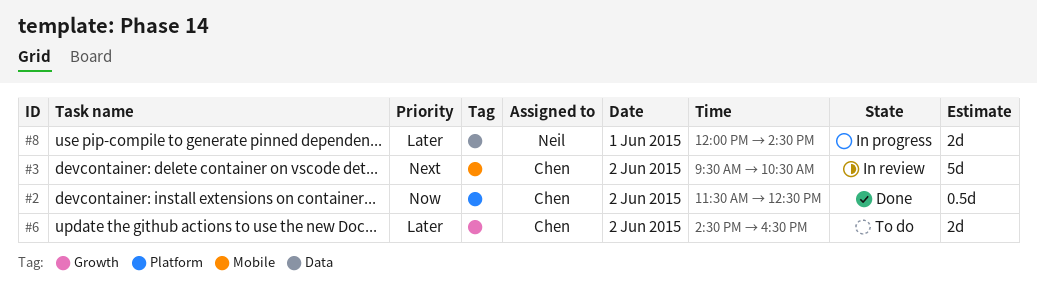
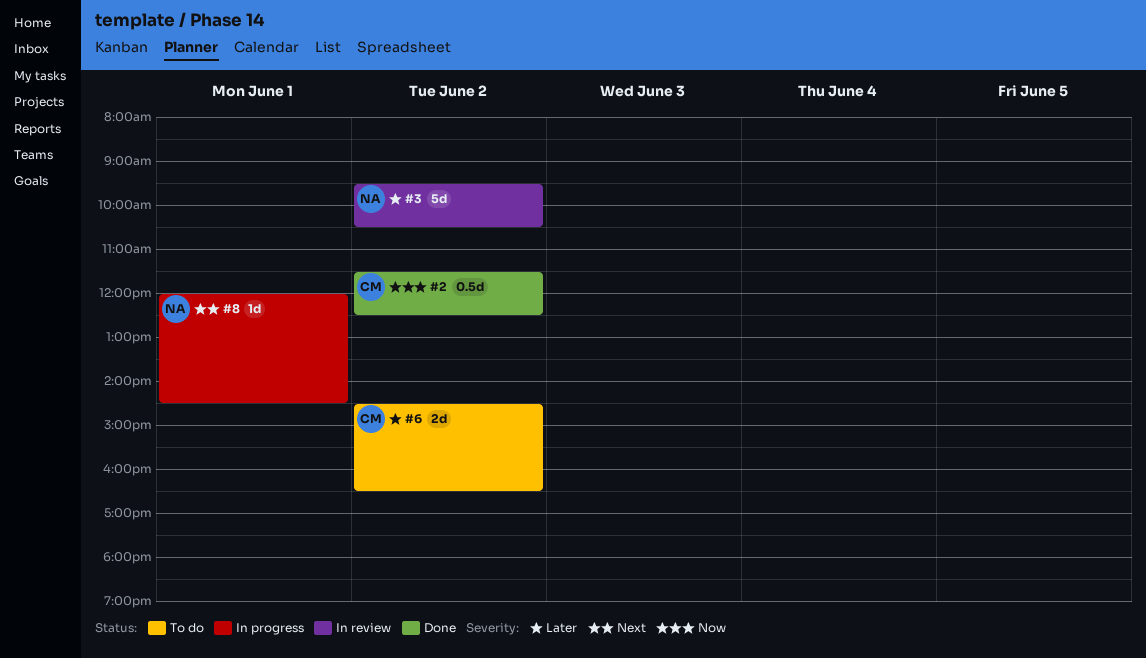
#3, owner: Chen -> Neil
#3, priority: Next -> Later
#8, priority: Later -> Next
#8, estimate: 2d -> 1d

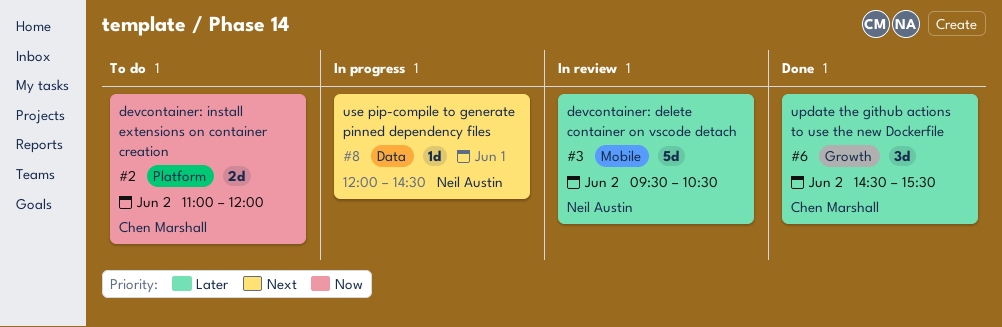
#2, status: Done -> To do
#2, estimate: 0.5d -> 2d
#2, begins: 11:30 -> 11:00
#2, ends: 12:30 -> 12:00
#6, status: To do -> Done
#6, estimate: 2d -> 3d
#6, ends: 16:30 -> 15:30

